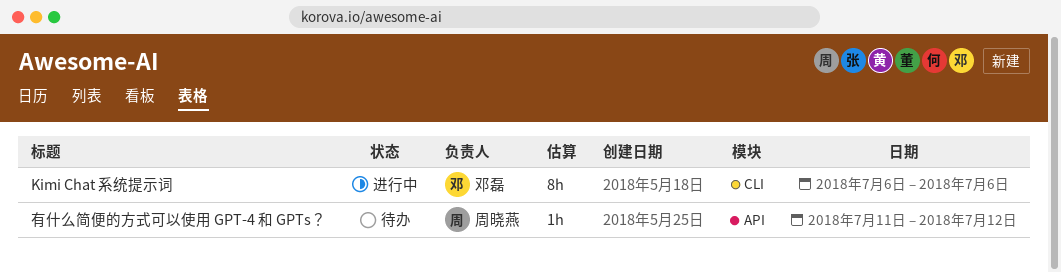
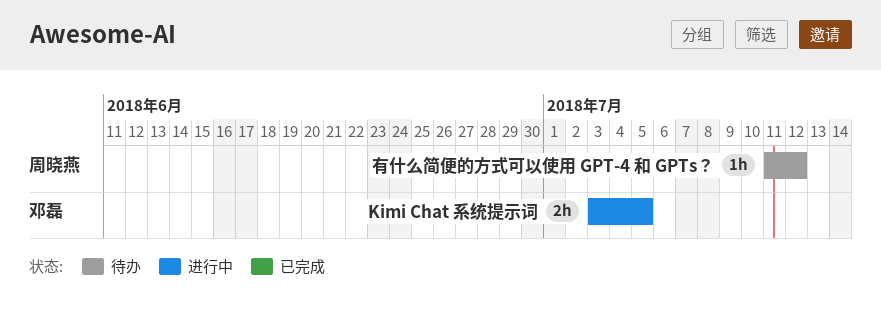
Kimi Chat 系统提示词, estimate: 8h -> 2h
Kimi Chat 系统提示词, start: Jul 6 -> Jul 3
Kimi Chat 系统提示词, due: Jul 6 -> Jul 5

